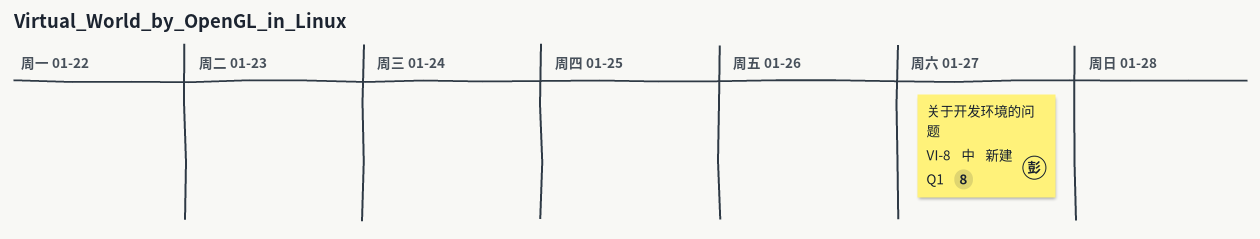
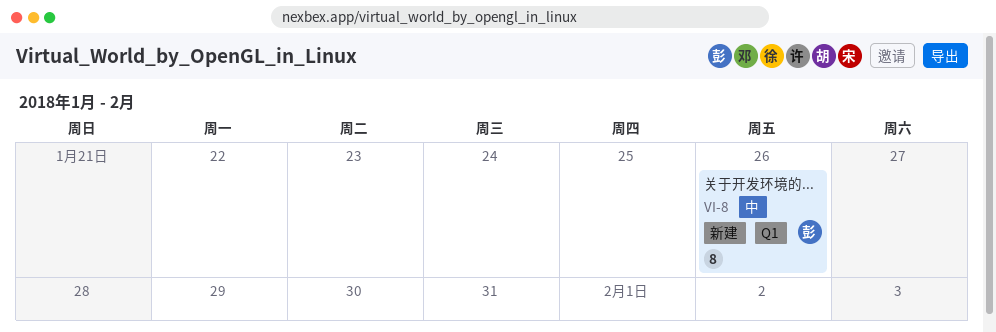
VI-8, due: Jan 27 -> Jan 26

